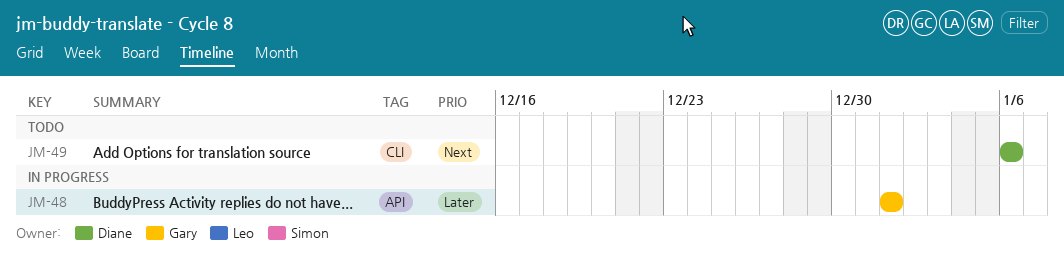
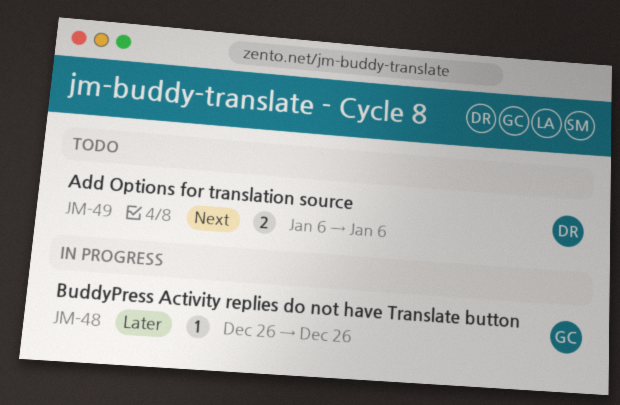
JM-48, start: Jan 1 -> Dec 26
JM-48, due: Jan 1 -> Dec 26

